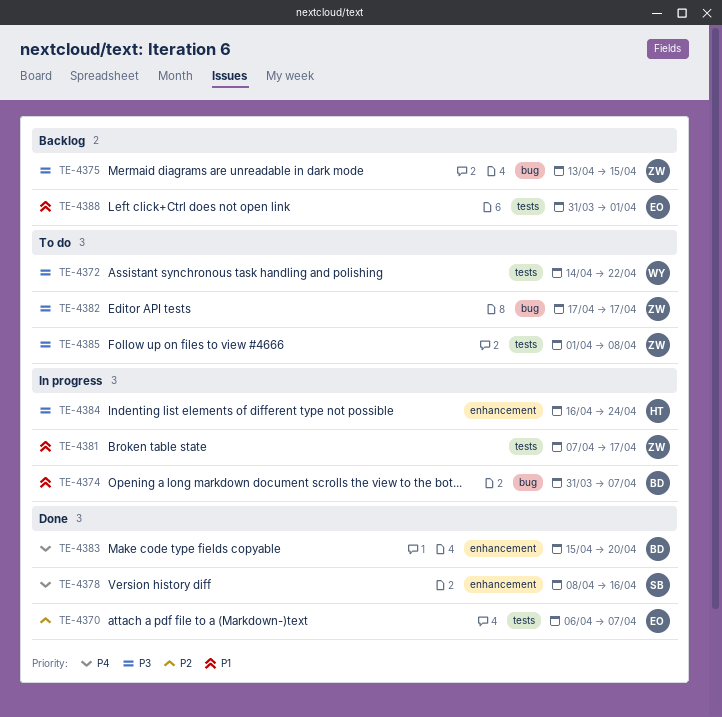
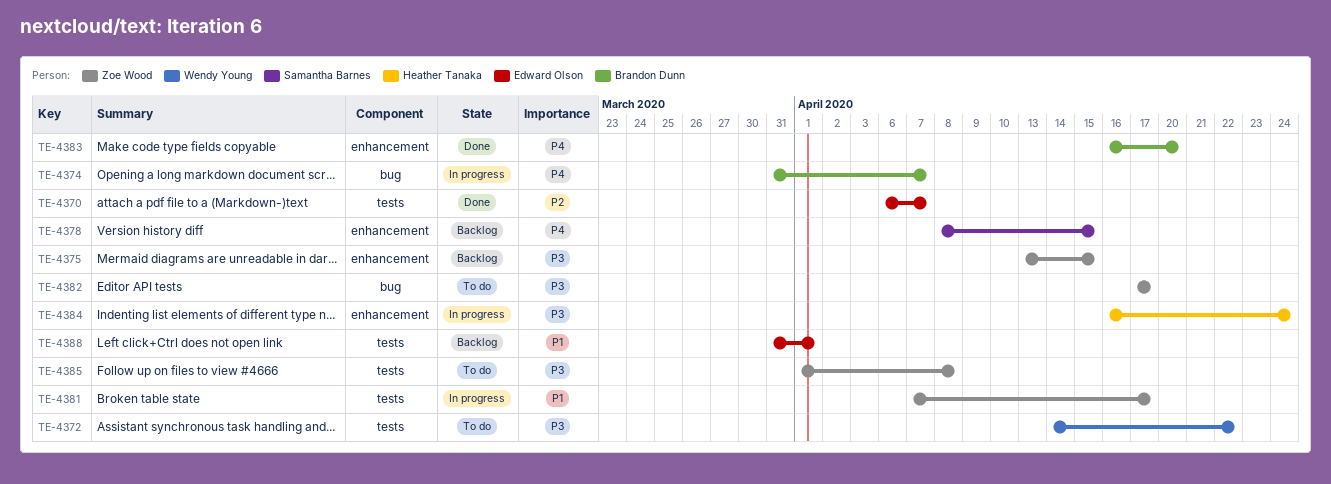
TE-4374, priority: P1 -> P4
TE-4375, label: bug -> enhancement
TE-4378, status: Done -> Backlog
TE-4378, due: Apr 16 -> Apr 15
TE-4383, start: Apr 15 -> Apr 16

